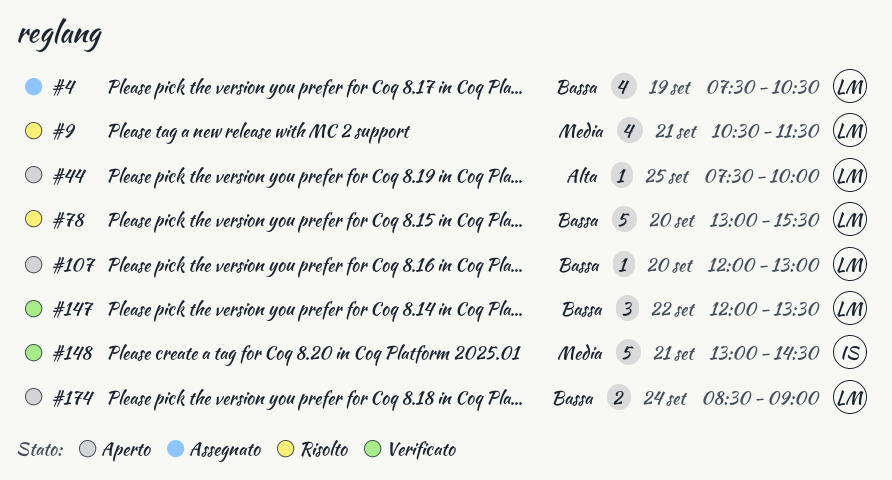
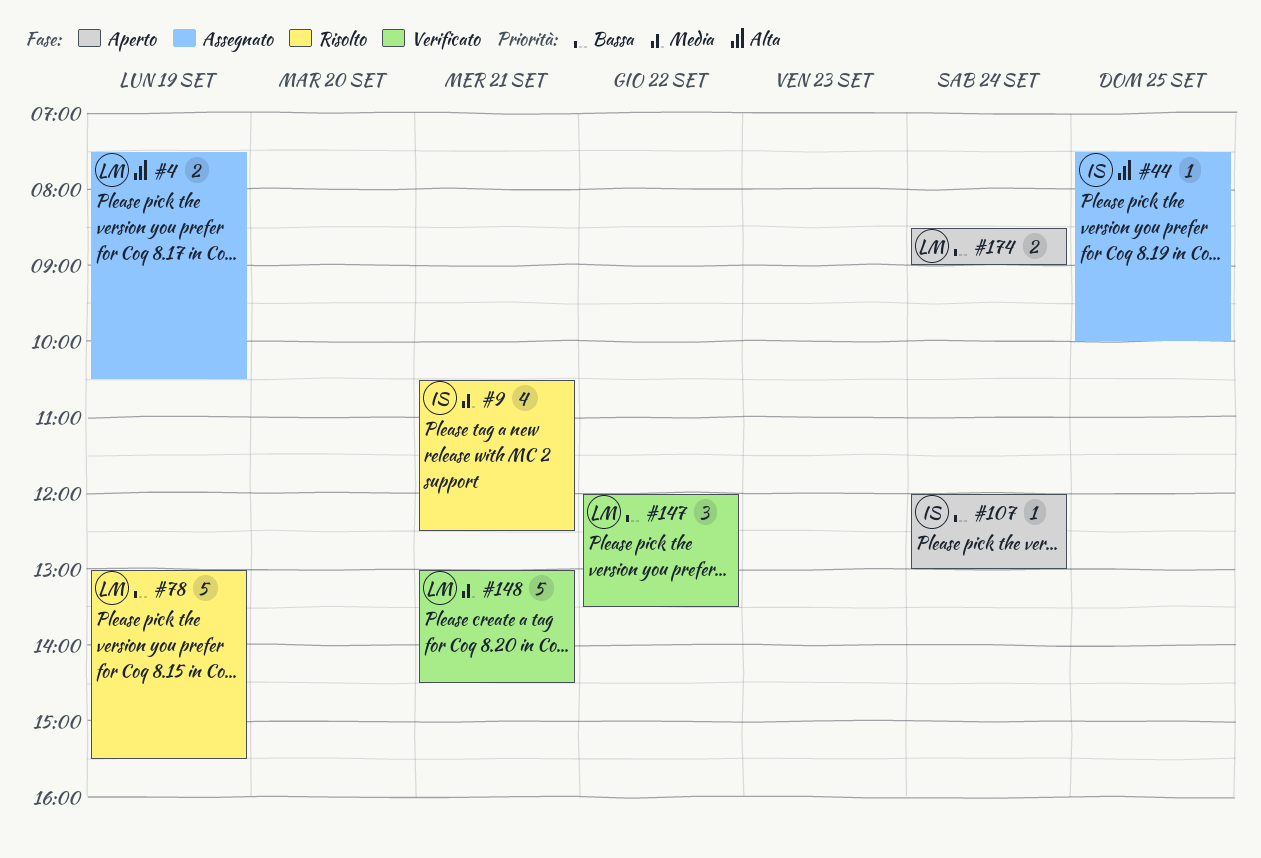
#4, priority: Bassa -> Alta
#4, estimate: 4 -> 2
#9, owner: LM -> IS
#9, ends: 11:30 -> 12:30
#44, status: Aperto -> Assegnato
#44, owner: LM -> IS
#78, day: Sep 20 -> Sep 19
#107, owner: LM -> IS
#107, day: Sep 20 -> Sep 24
#148, owner: IS -> LM

